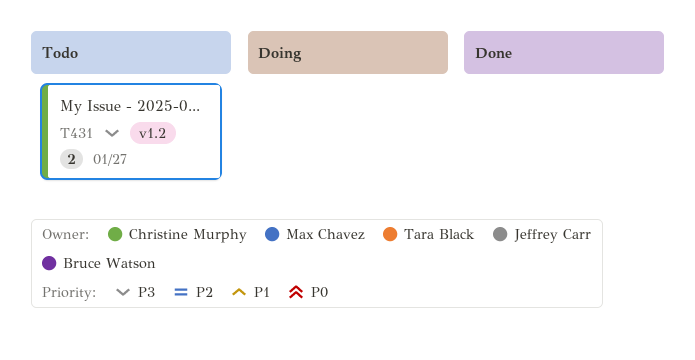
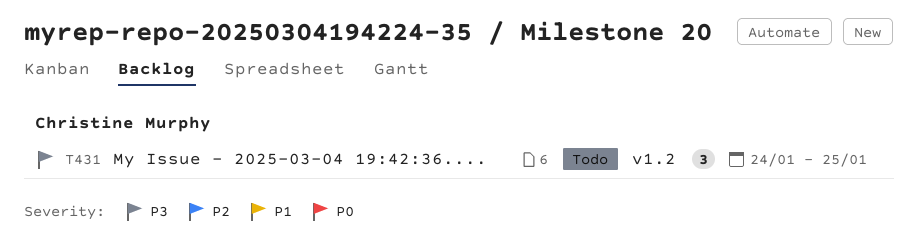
T431, estimate: 2 -> 3
T431, due: Jan 27 -> Jan 25

